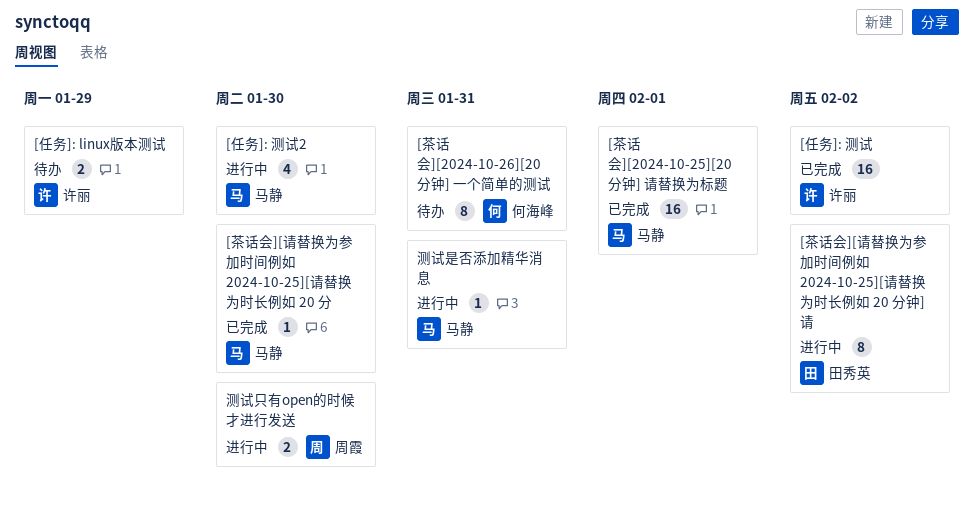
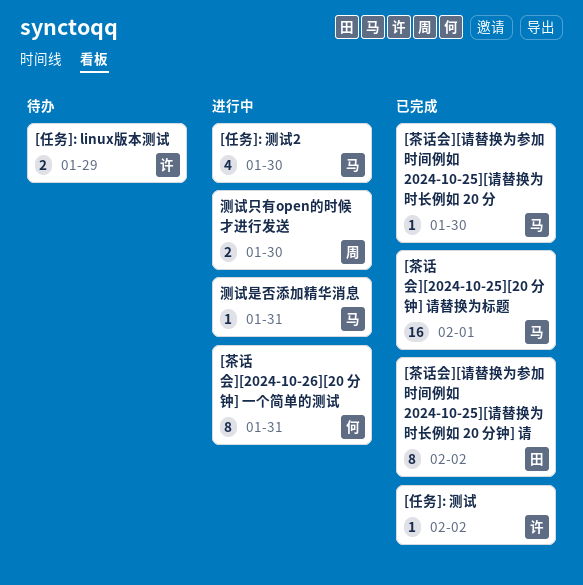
[任务]: 测试, estimate: 16 -> 1
[茶话会][2024-10-26][20 分钟] 一个简单的测试, status: 待办 -> 进行中
[茶话会][请替换为参加时间例如 2024-10-25][请替换为时长例如 20 分钟] 请, status: 进行中 -> 已完成

